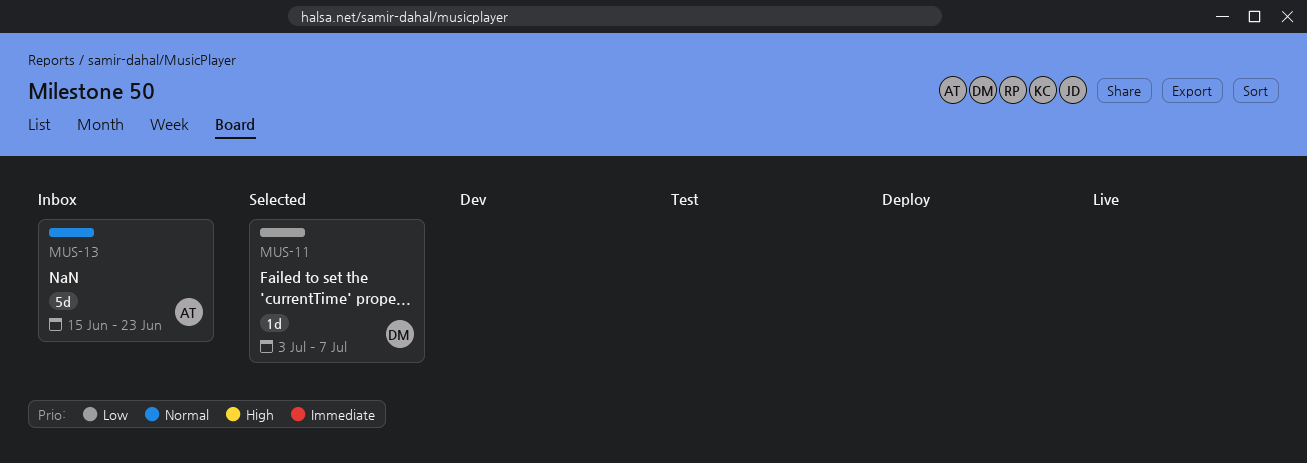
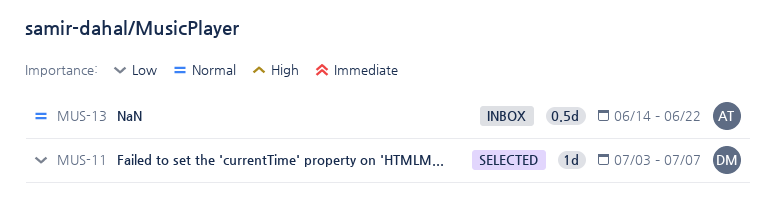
MUS-13, estimate: 5d -> 0.5d
MUS-13, start: Jun 15 -> Jun 14
MUS-13, due: Jun 23 -> Jun 22

